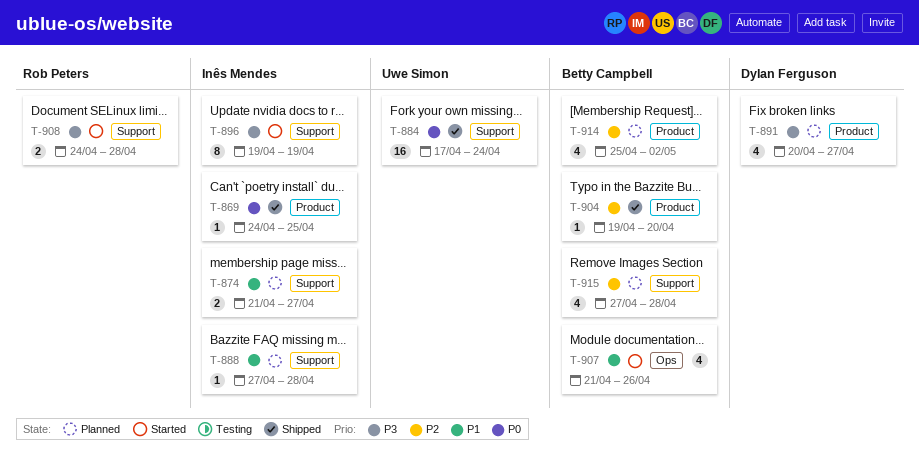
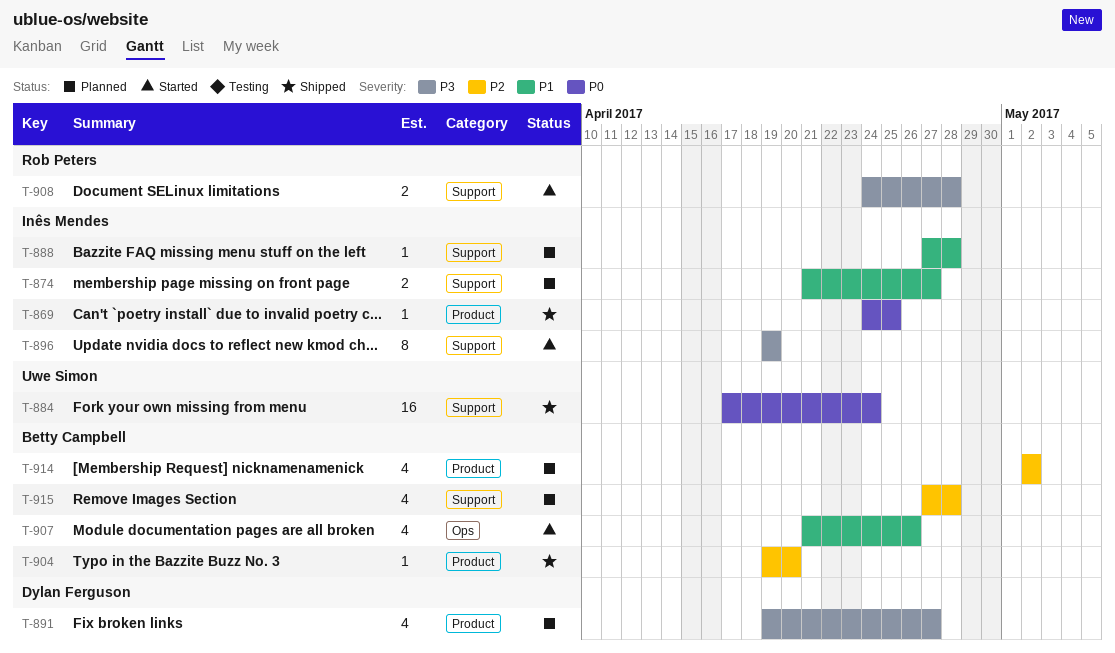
T-891, start: Apr 20 -> Apr 19
T-914, start: Apr 25 -> May 2

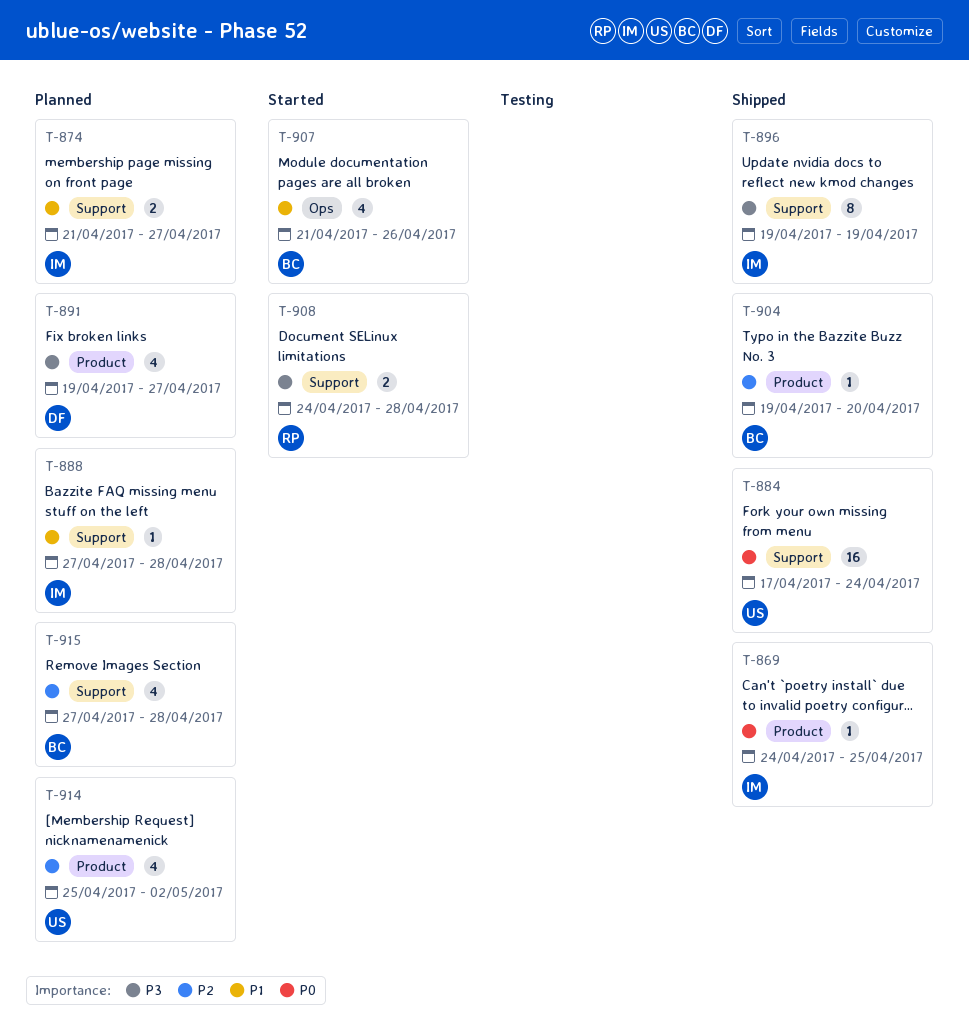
T-896, status: Started -> Shipped
T-914, owner: Betty Campbell -> Uwe Simon
T-914, start: May 2 -> Apr 25

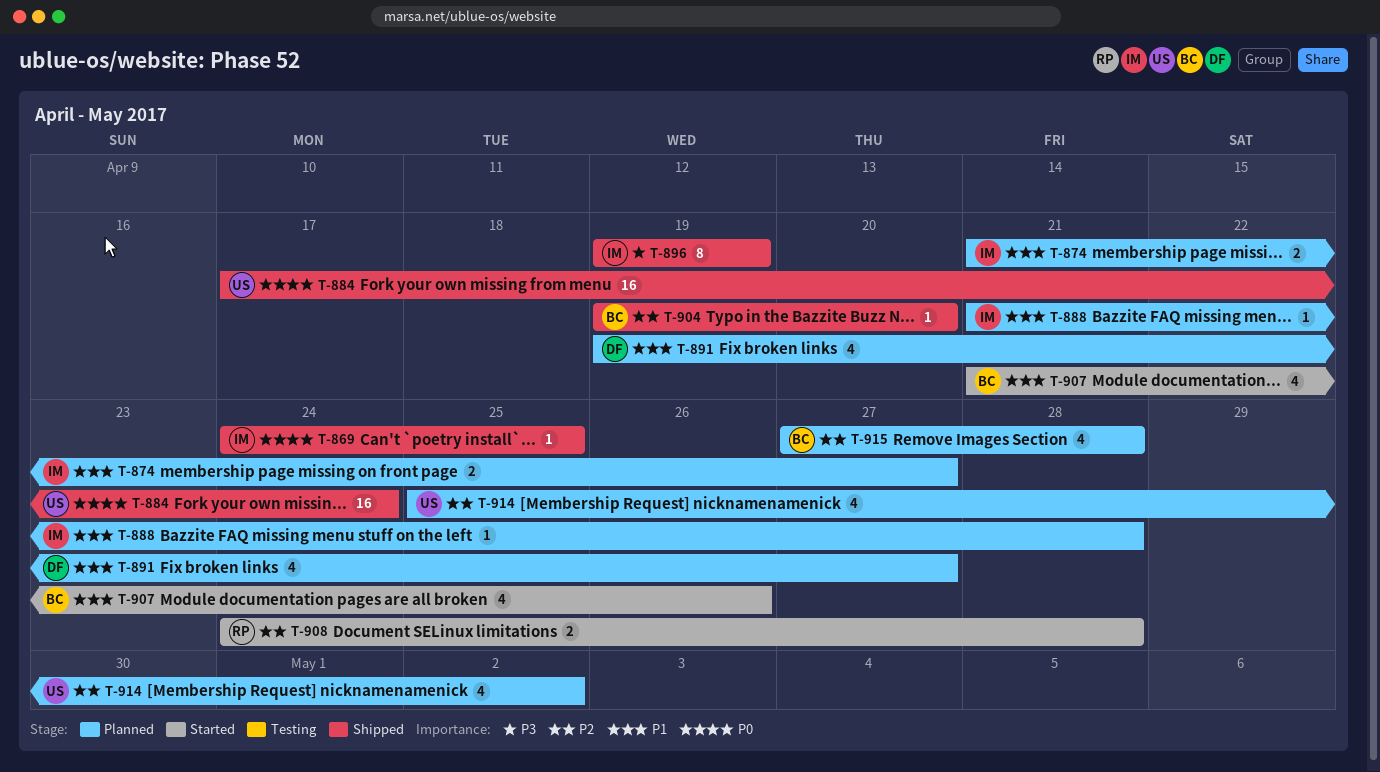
T-888, start: Apr 27 -> Apr 21
T-891, priority: P3 -> P1
T-908, priority: P3 -> P2

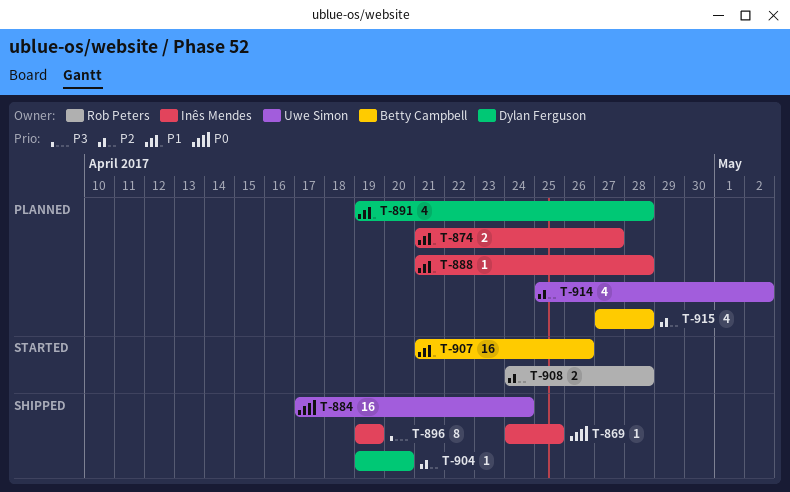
T-891, due: Apr 27 -> Apr 28
T-904, owner: Betty Campbell -> Dylan Ferguson
T-907, estimate: 4 -> 16

